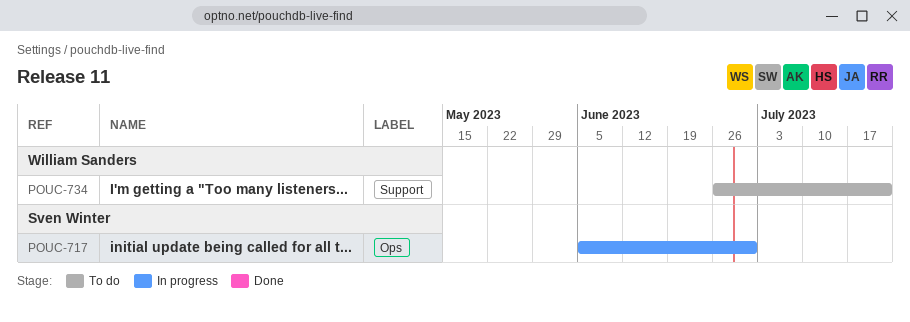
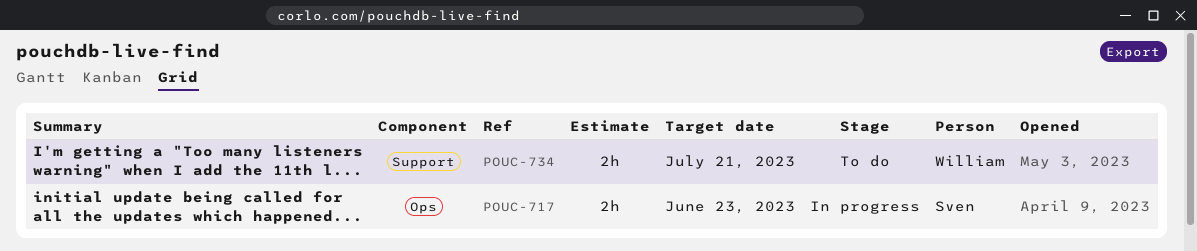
POUC-717, due: Jun 30 -> Jun 23

